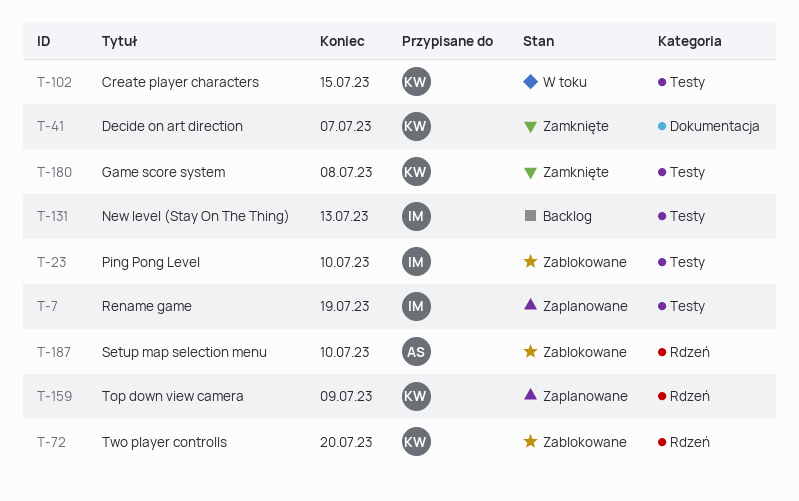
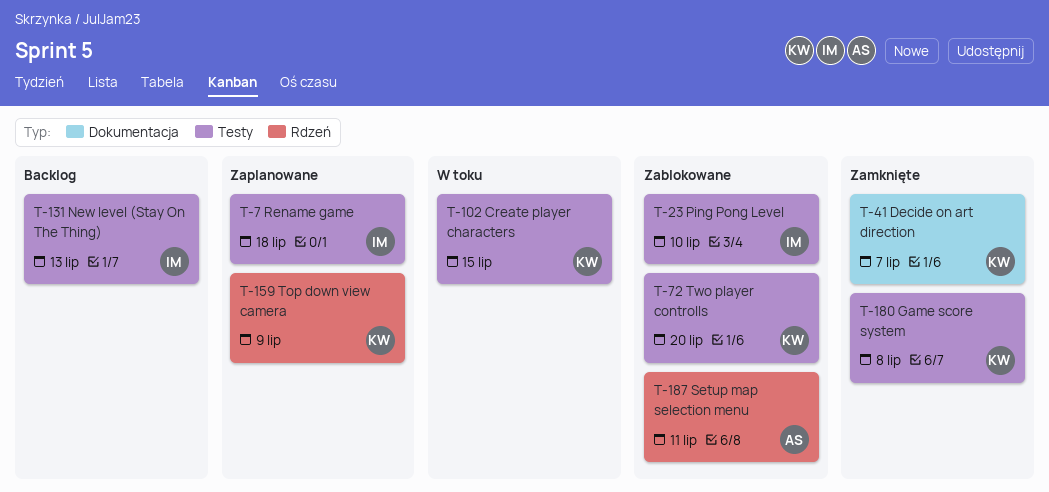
T-7, due: Jul 19 -> Jul 18
T-72, label: Rdzeń -> Testy
T-187, due: Jul 10 -> Jul 11

